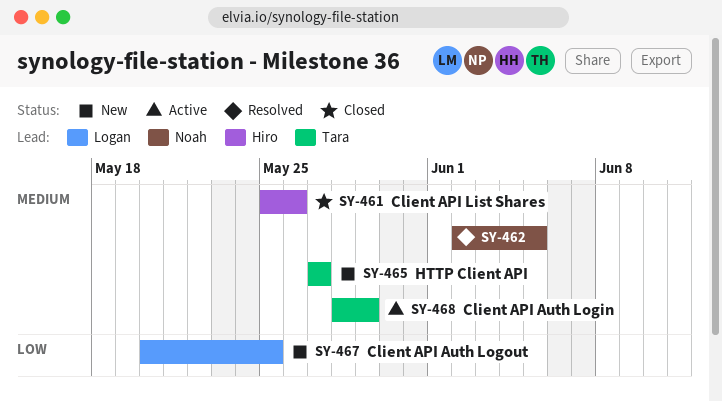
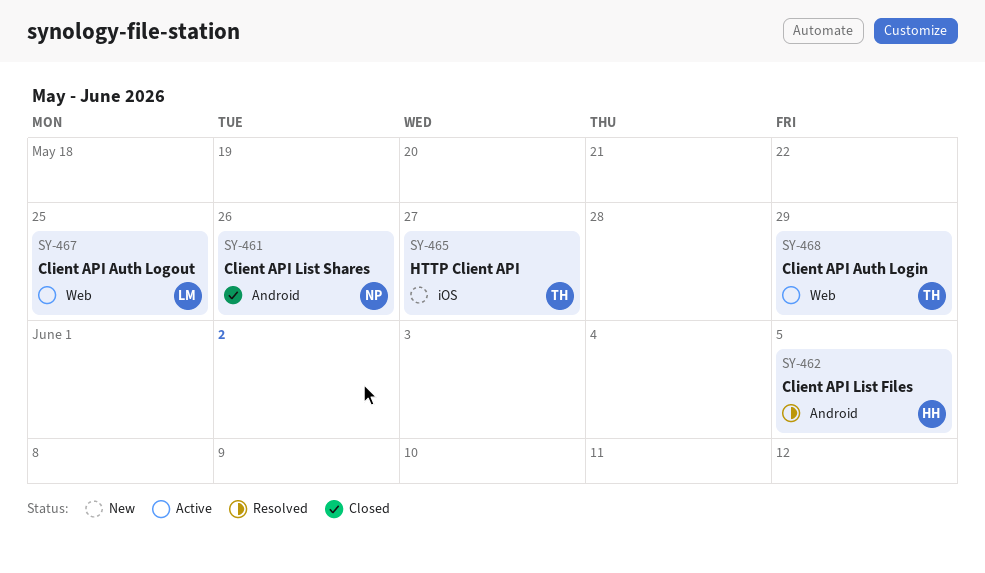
SY-461, owner: Hiro -> Noah
SY-462, owner: Noah -> Hiro
SY-467, status: New -> Active

